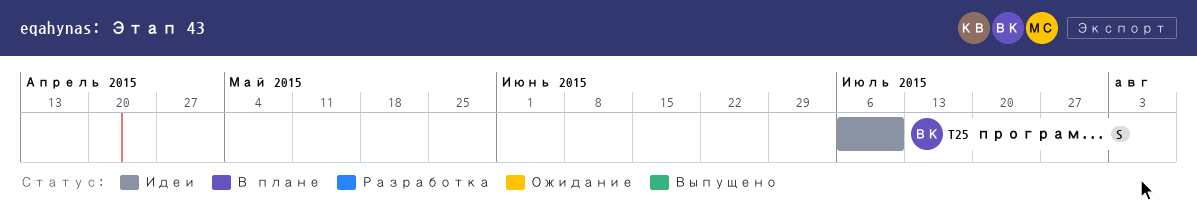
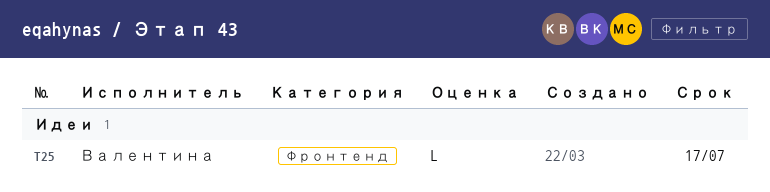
T25, estimate: S -> L
T25, due: Jul 10 -> Jul 17

